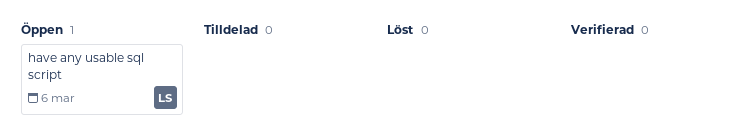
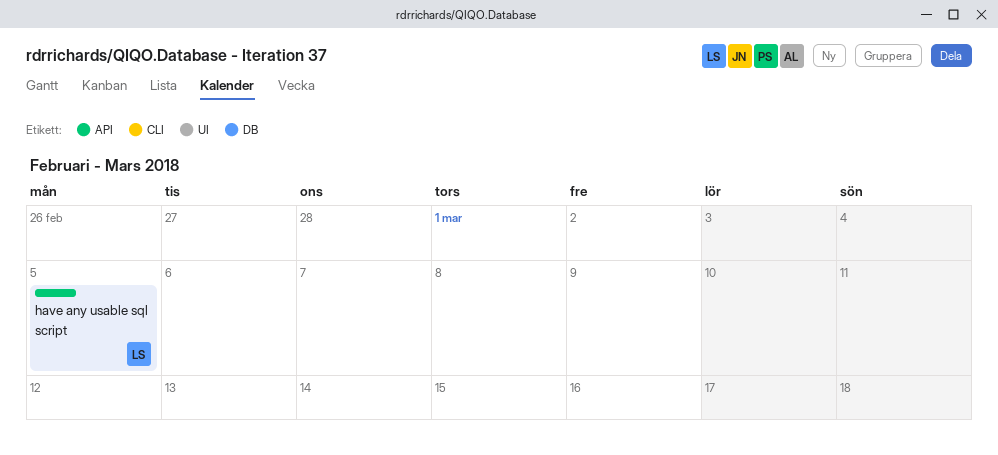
have any usable sql script, due: Mar 6 -> Mar 5

